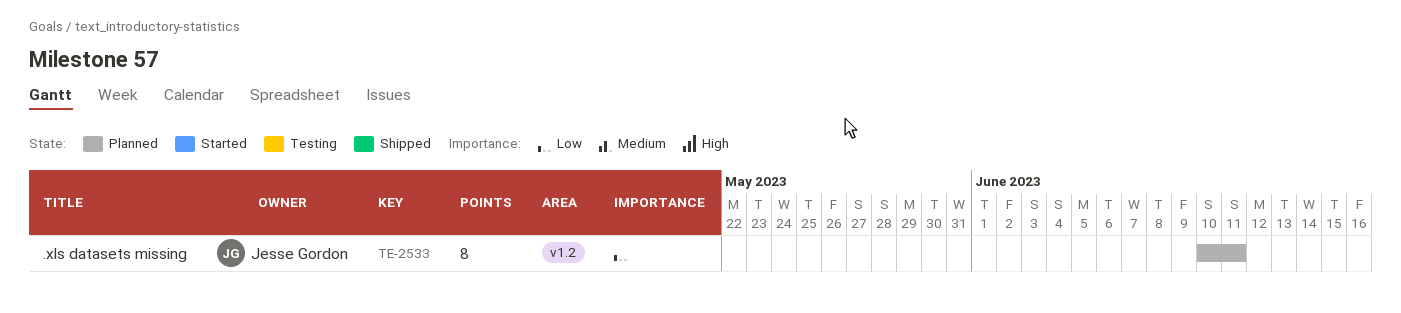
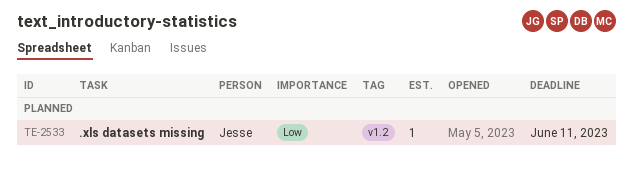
TE-2533, estimate: 8 -> 1

